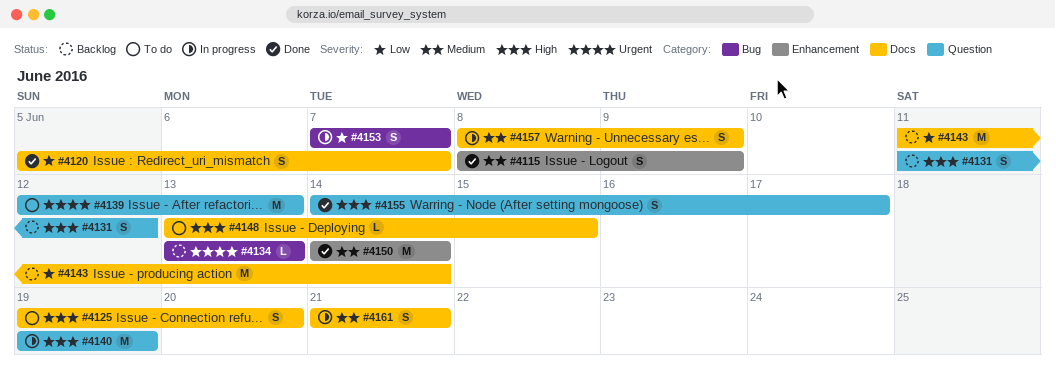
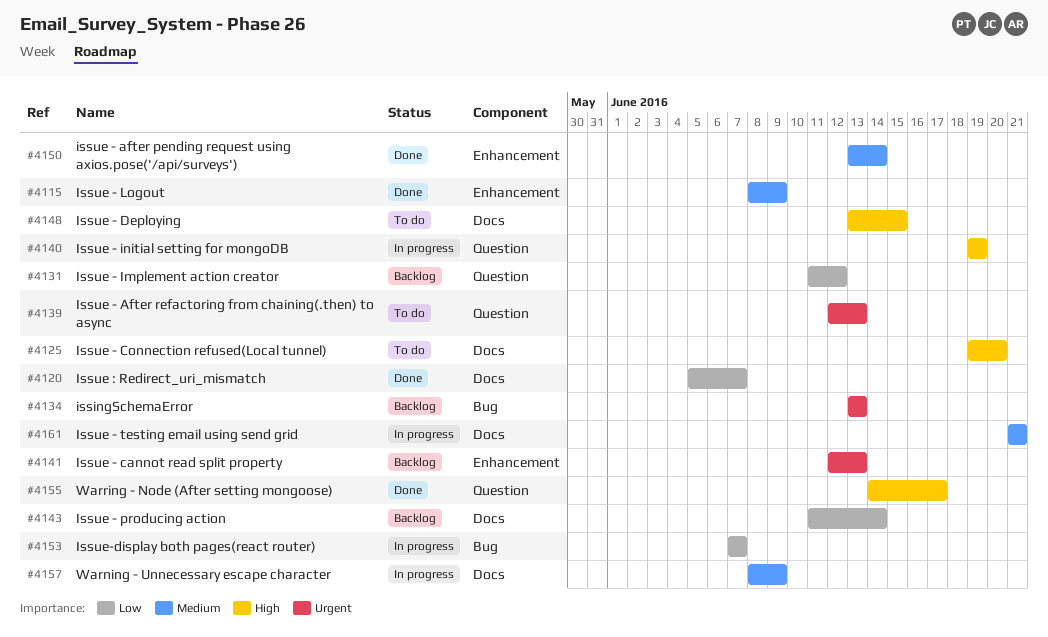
#4131, priority: High -> Low
#4141: none -> present
#4150, start: Jun 14 -> Jun 13

